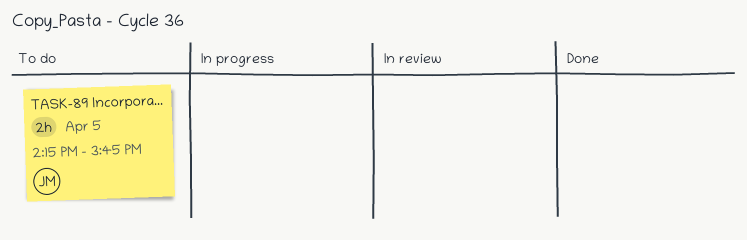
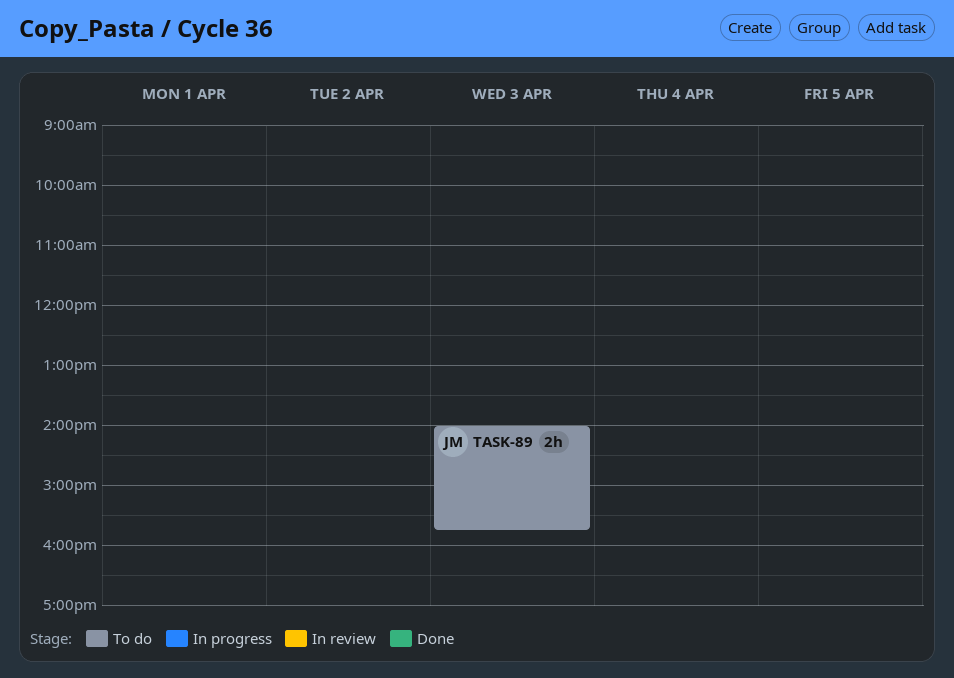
TASK-89, day: Apr 5 -> Apr 3
TASK-89, begins: 14:15 -> 14:00

